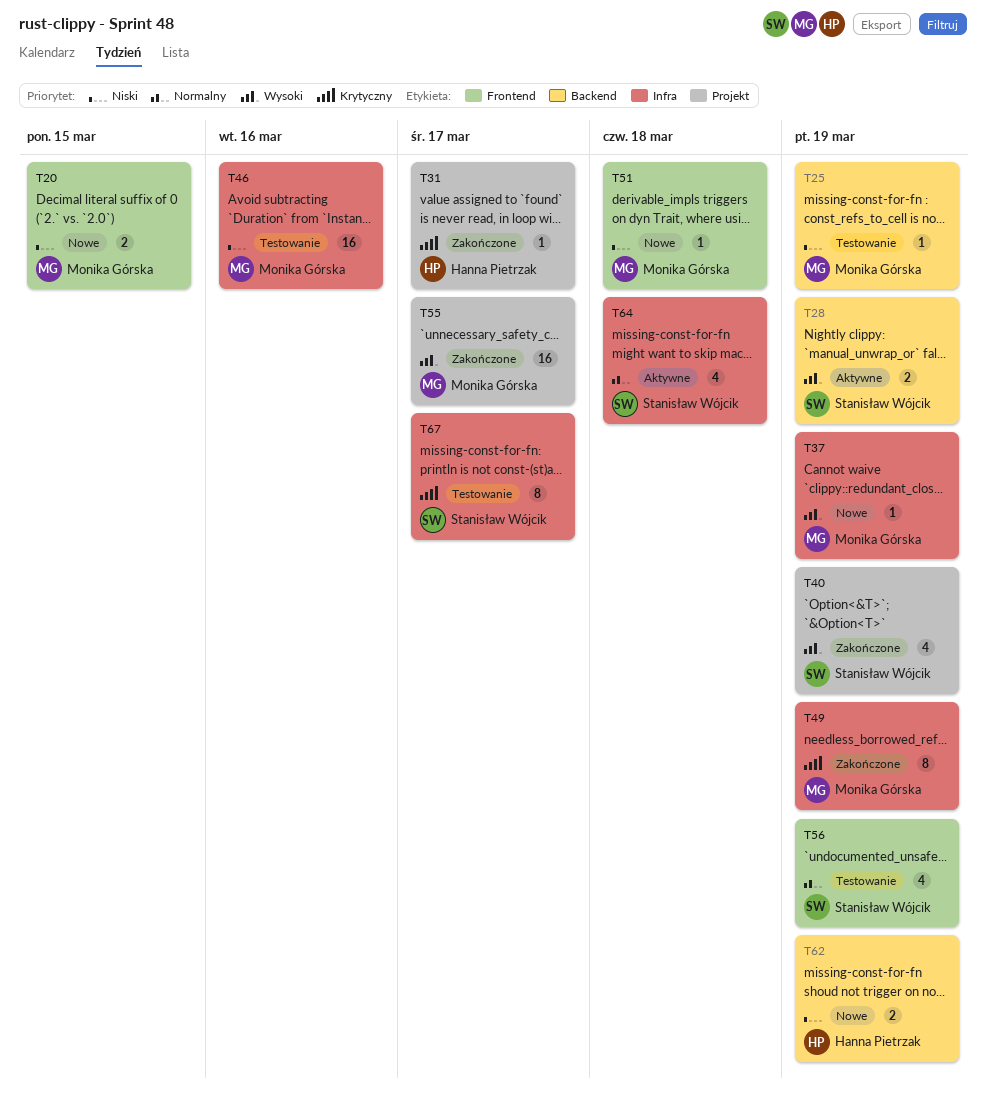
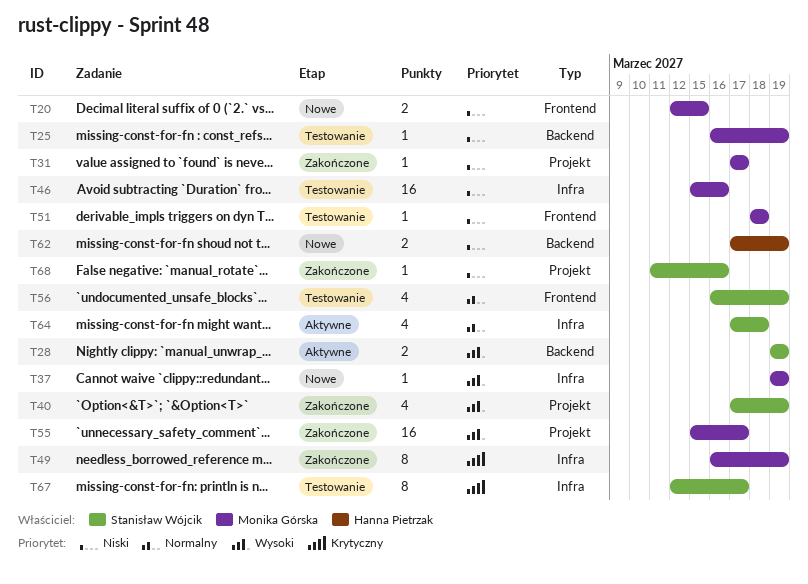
T31, owner: Hanna Pietrzak -> Monika Górska
T31, priority: Krytyczny -> Niski
T51, status: Nowe -> Testowanie
T68: none -> present

